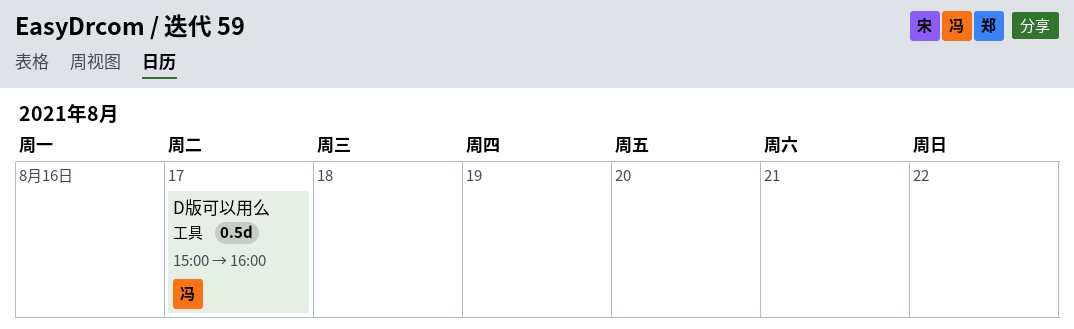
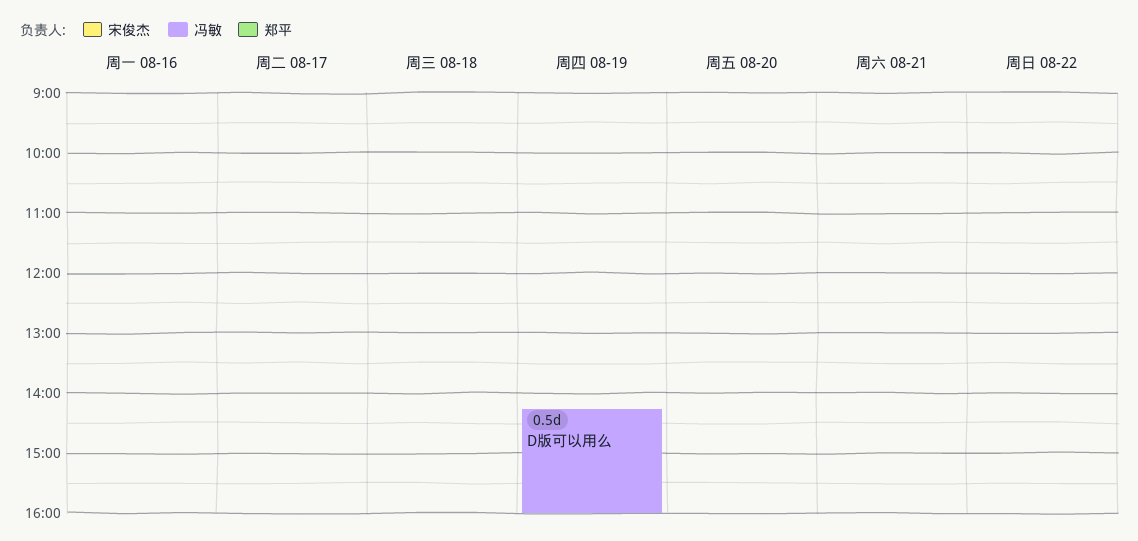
D版可以用么, day: Aug 17 -> Aug 19
D版可以用么, begins: 15:00 -> 14:15

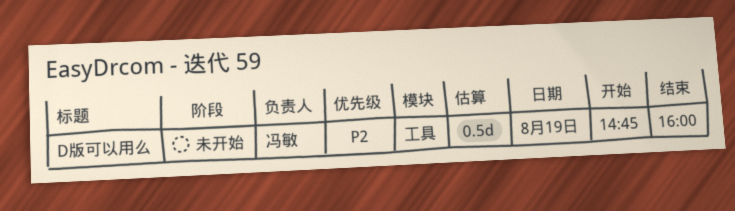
D版可以用么, begins: 14:15 -> 14:45

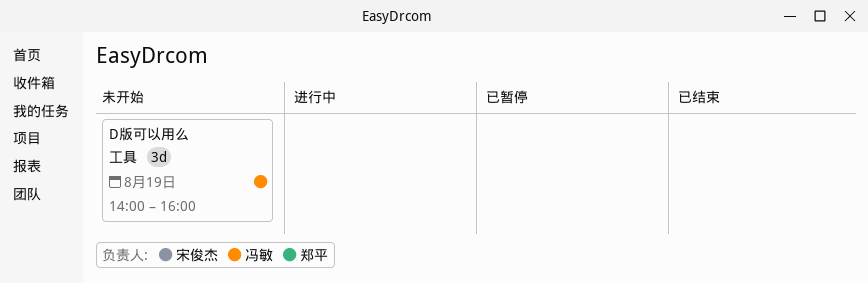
D版可以用么, estimate: 0.5d -> 3d
D版可以用么, begins: 14:45 -> 14:00

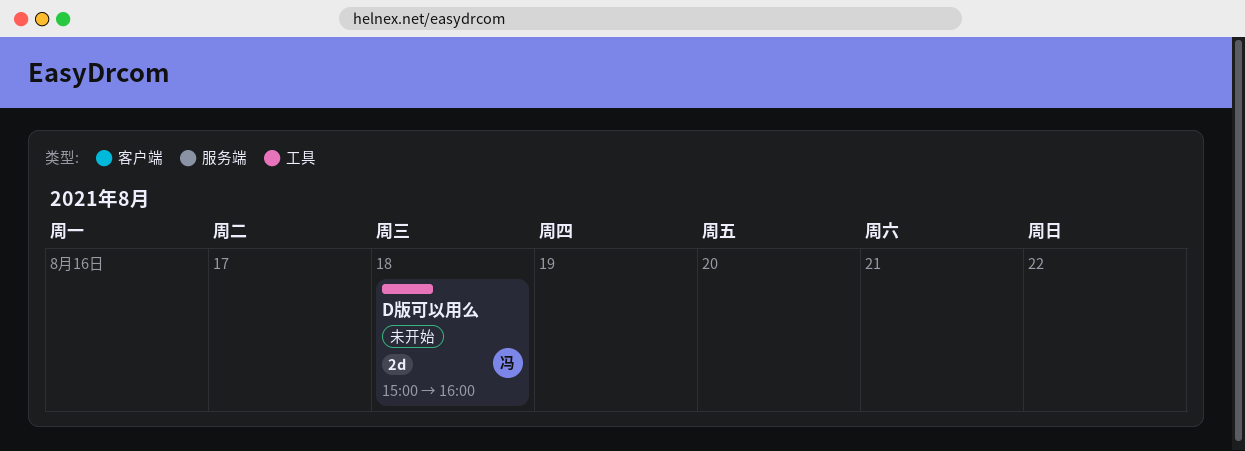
D版可以用么, estimate: 3d -> 2d
D版可以用么, day: Aug 19 -> Aug 18
D版可以用么, begins: 14:00 -> 15:00

